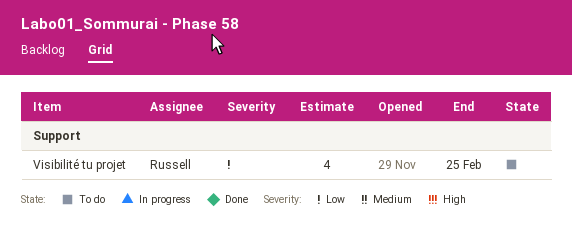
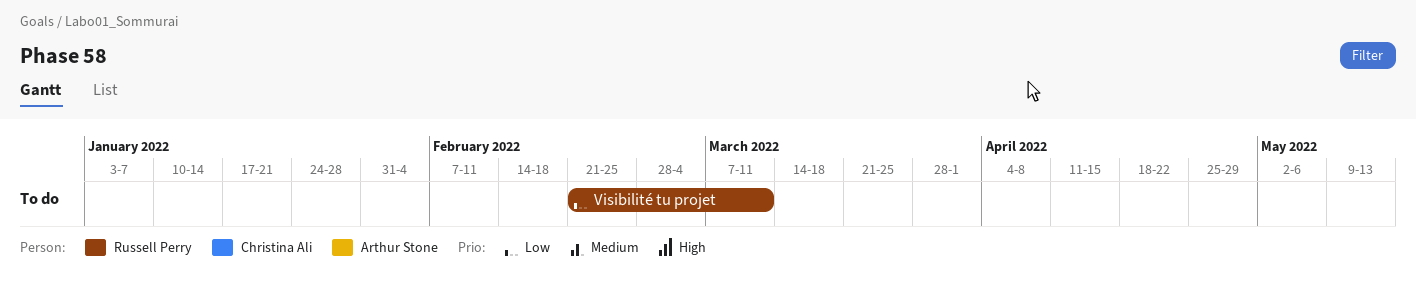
Visibilité tu projet, due: Feb 25 -> Mar 11

